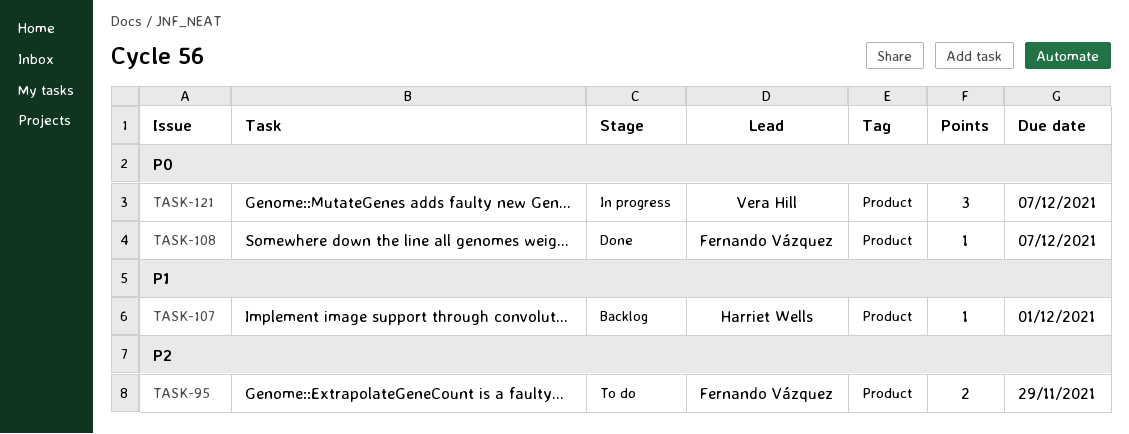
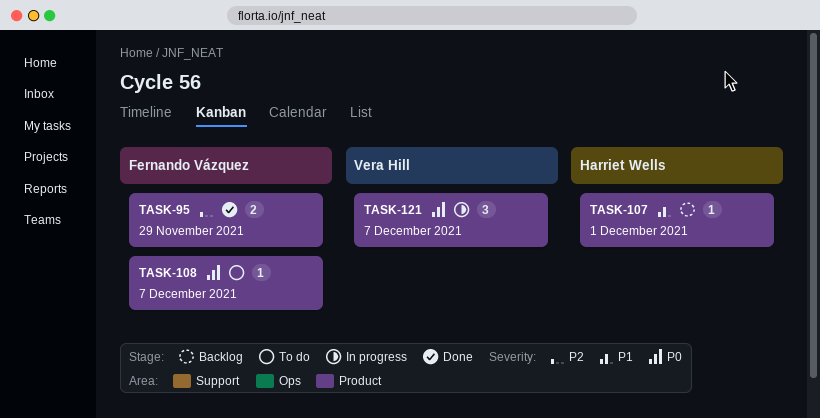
TASK-95, status: To do -> Done
TASK-108, status: Done -> To do

